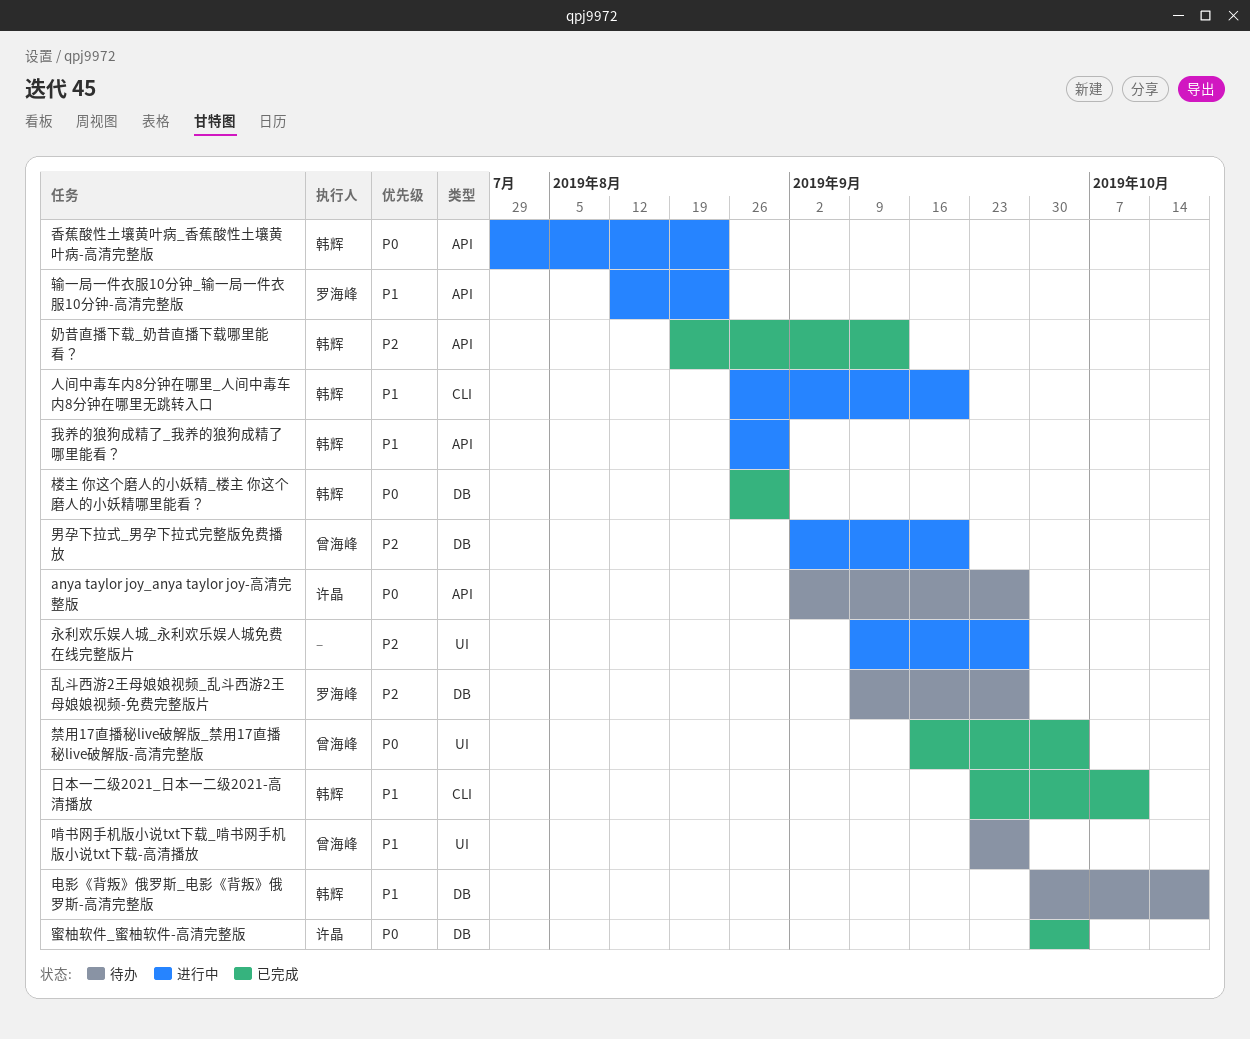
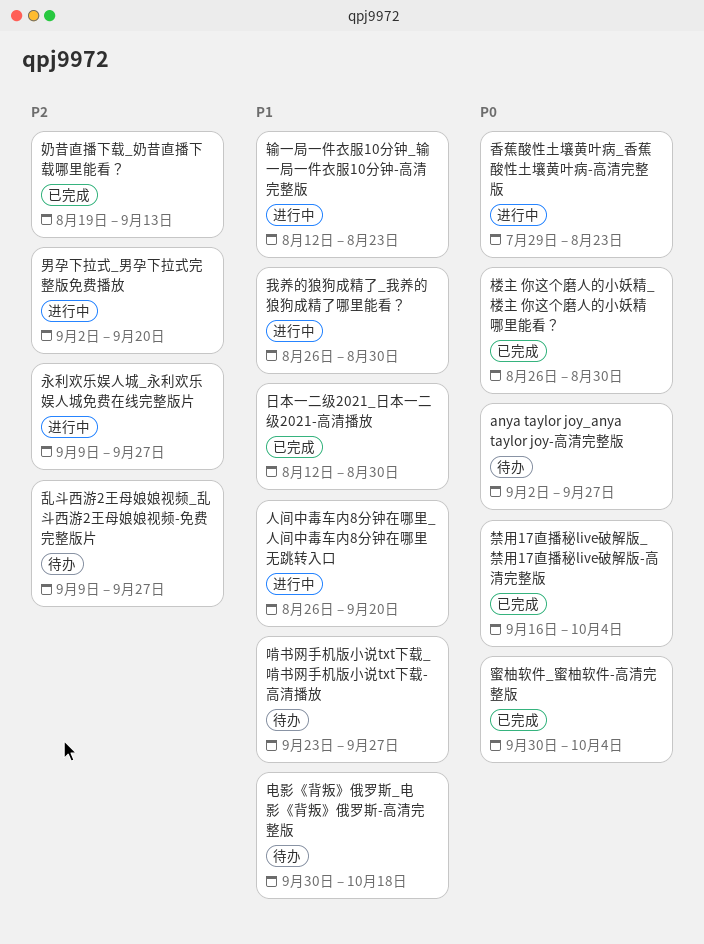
日本一二级2021_日本一二级2021-高清播放, start: Sep 23 -> Aug 12
日本一二级2021_日本一二级2021-高清播放, due: Oct 11 -> Aug 30

